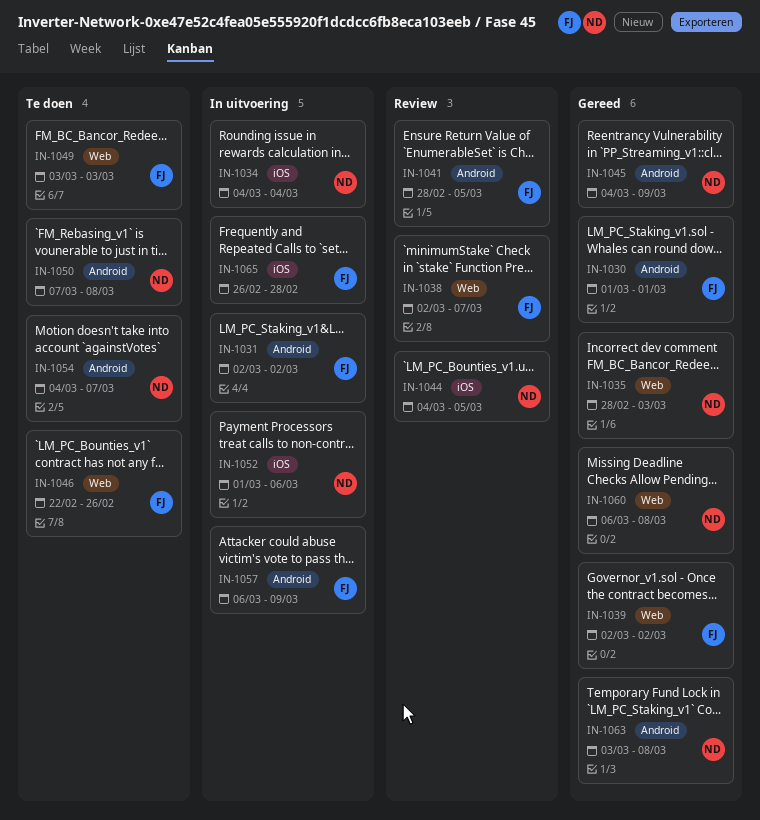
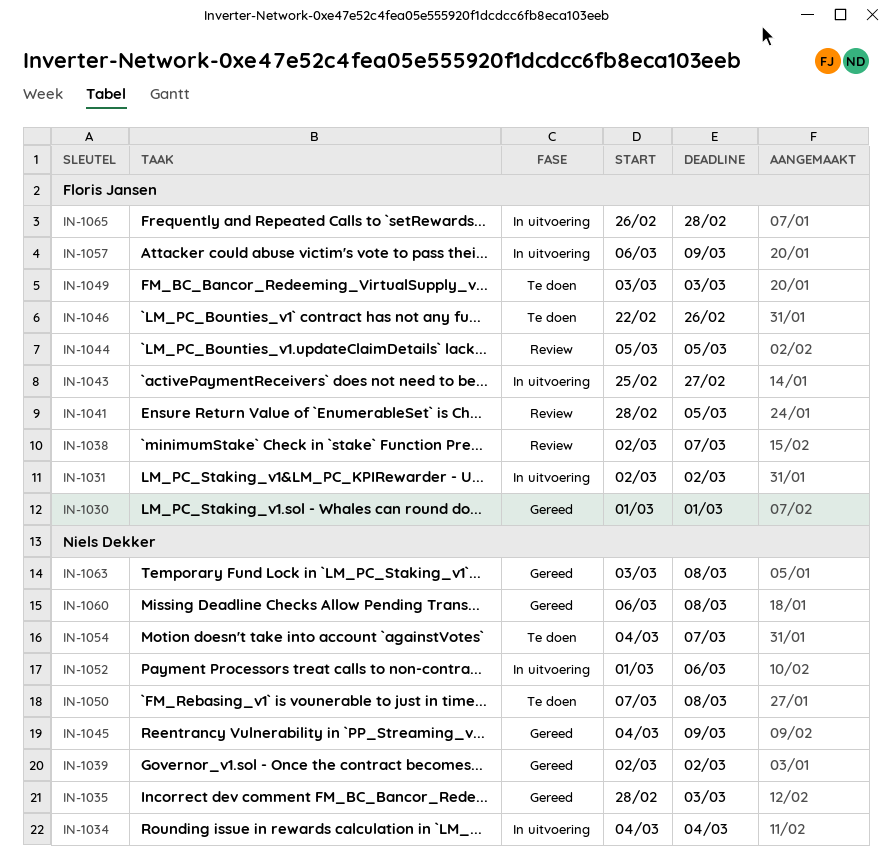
IN-1039, owner: Floris Jansen -> Niels Dekker
IN-1043: none -> present
IN-1044, owner: Niels Dekker -> Floris Jansen
IN-1044, start: Mar 4 -> Mar 5

